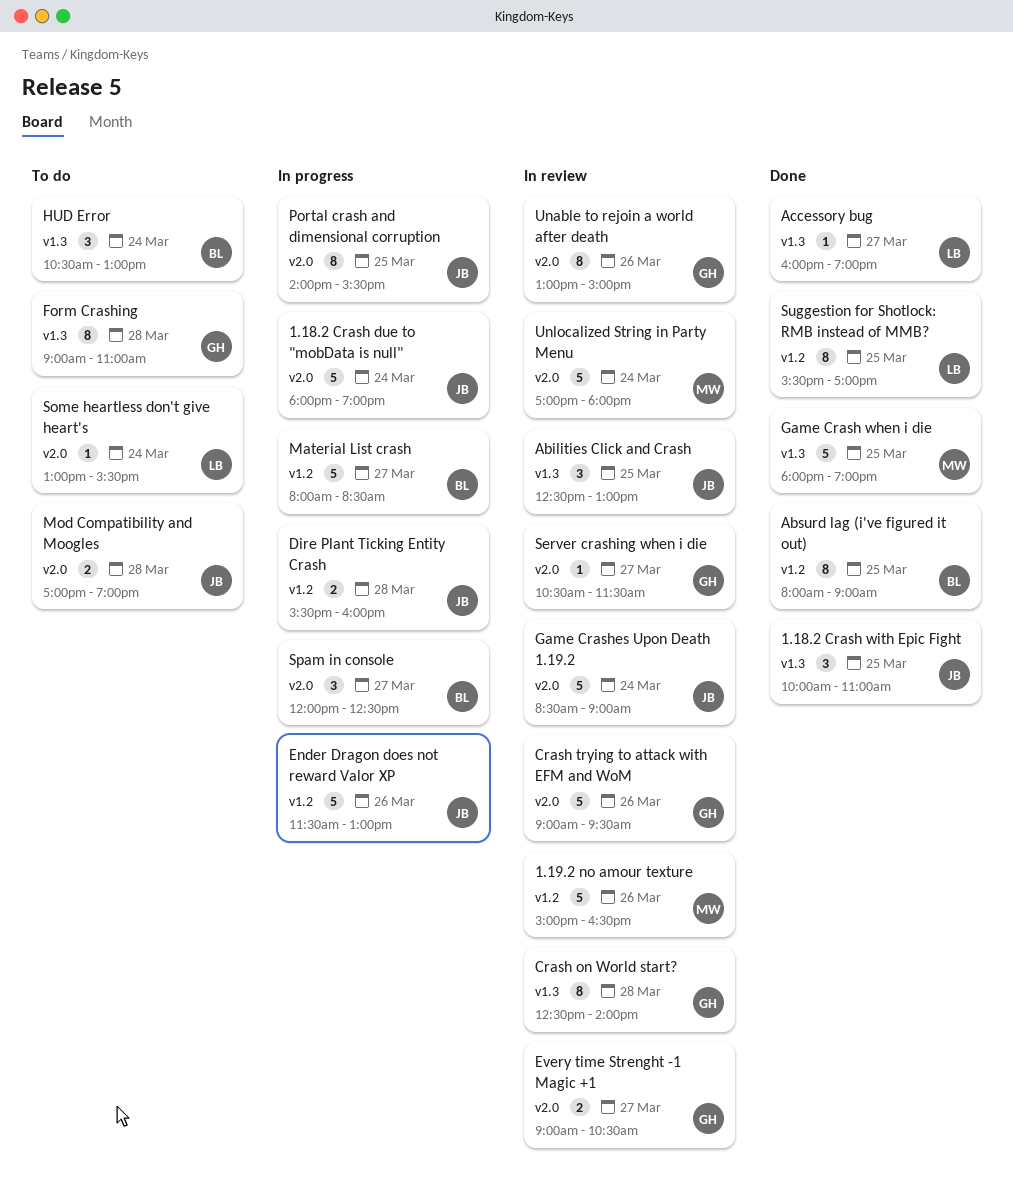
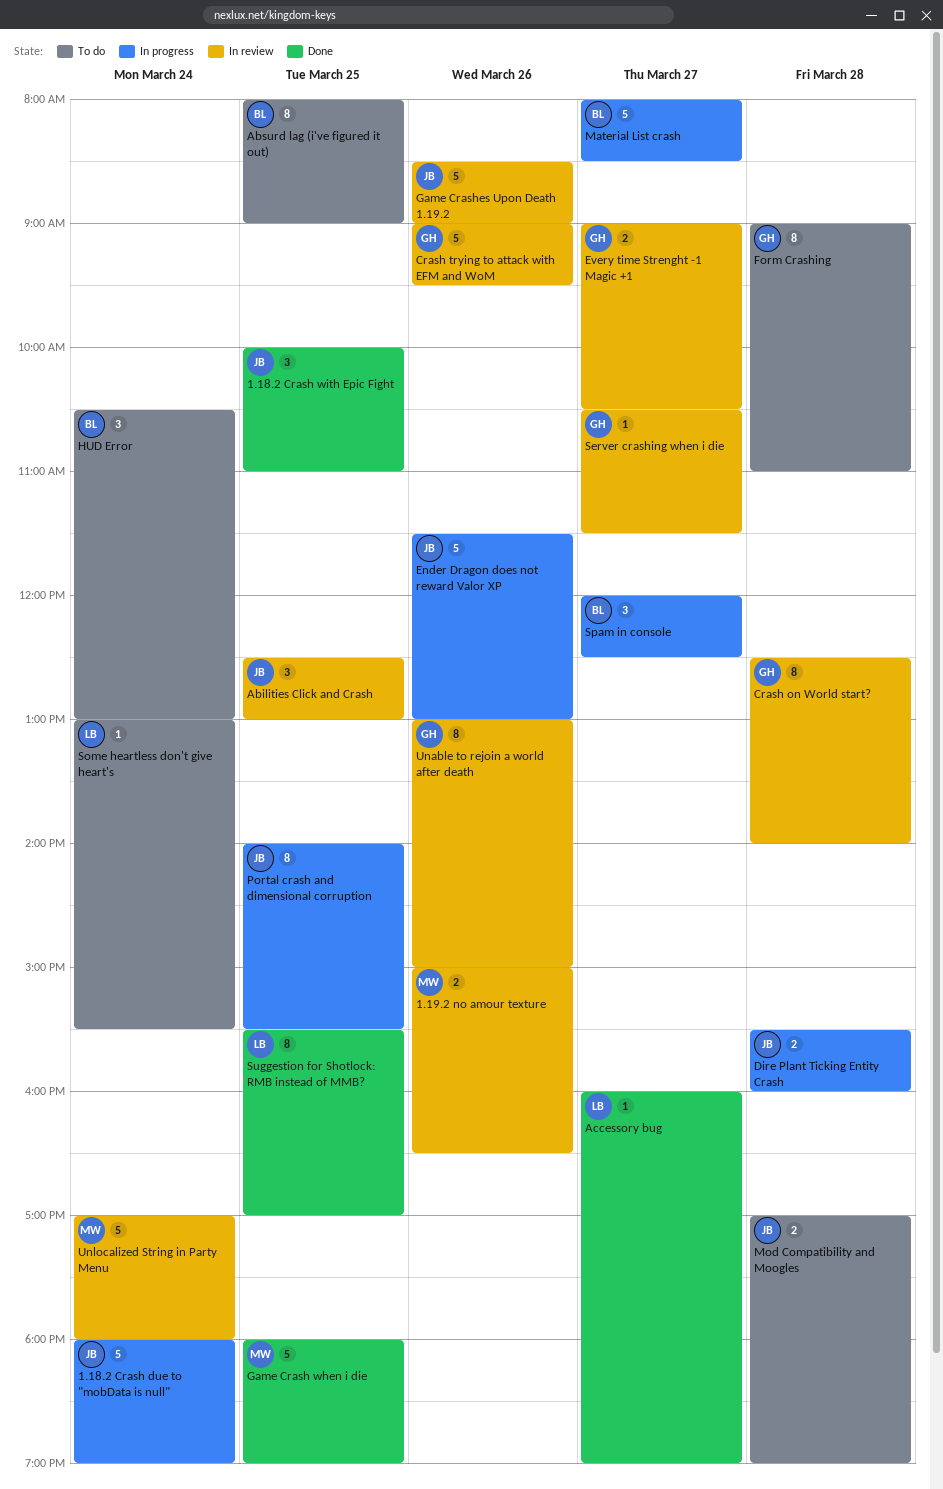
1.19.2 no amour texture, estimate: 5 -> 2
Absurd lag (i've figured it out), status: Done -> To do
Game Crashes Upon Death 1.19.2, day: Mar 24 -> Mar 26

